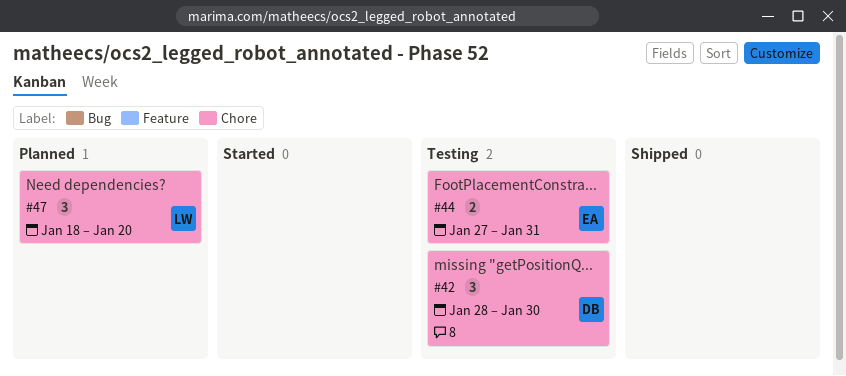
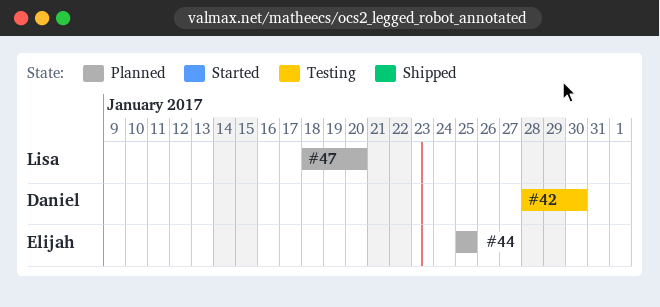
#44, status: Testing -> Planned
#44, start: Jan 27 -> Jan 25
#44, due: Jan 31 -> Jan 25

